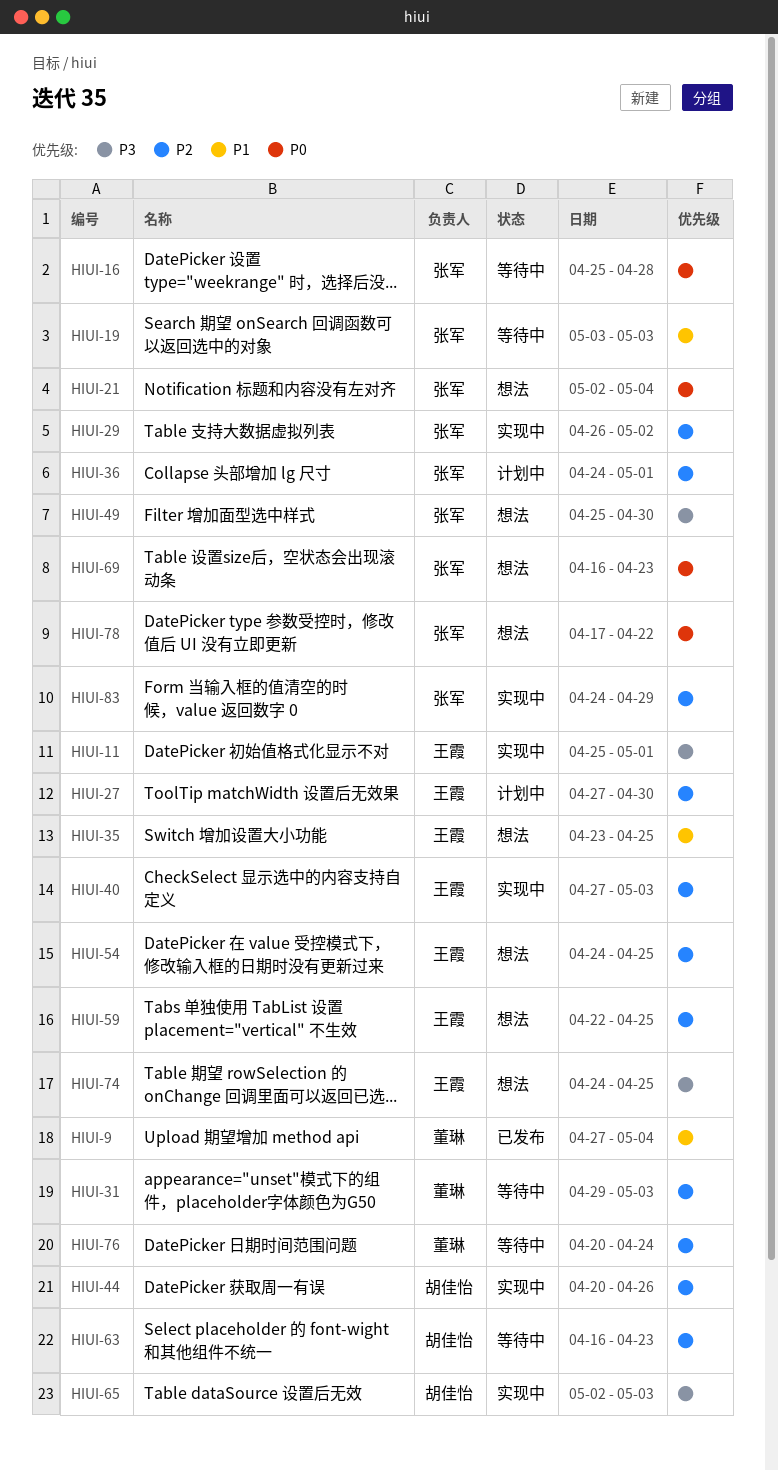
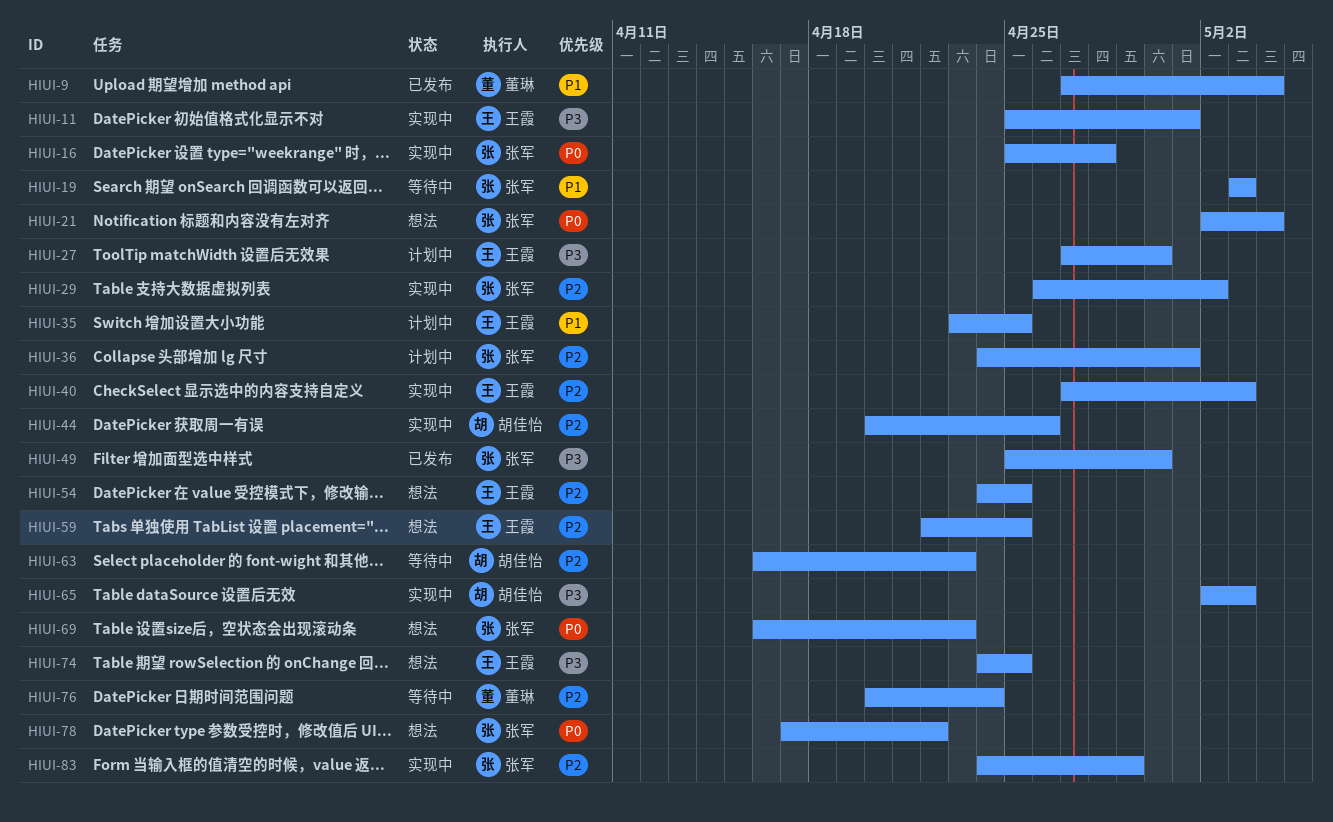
HIUI-16, status: 等待中 -> 实现中
HIUI-27, priority: P2 -> P3
HIUI-31: present -> none
HIUI-35, status: 想法 -> 计划中
HIUI-49, status: 想法 -> 已发布

